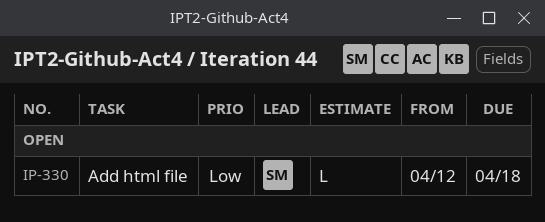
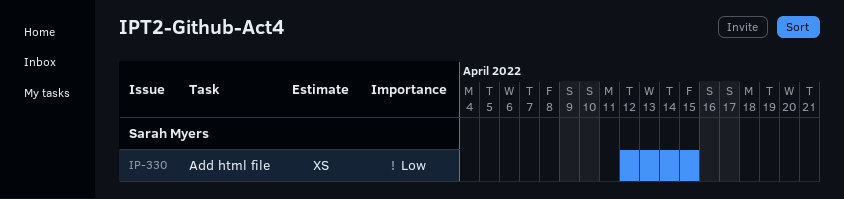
IP-330, estimate: L -> XS
IP-330, due: Apr 18 -> Apr 15

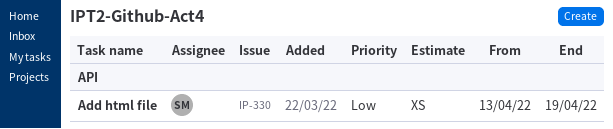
IP-330, start: Apr 12 -> Apr 13
IP-330, due: Apr 15 -> Apr 19

